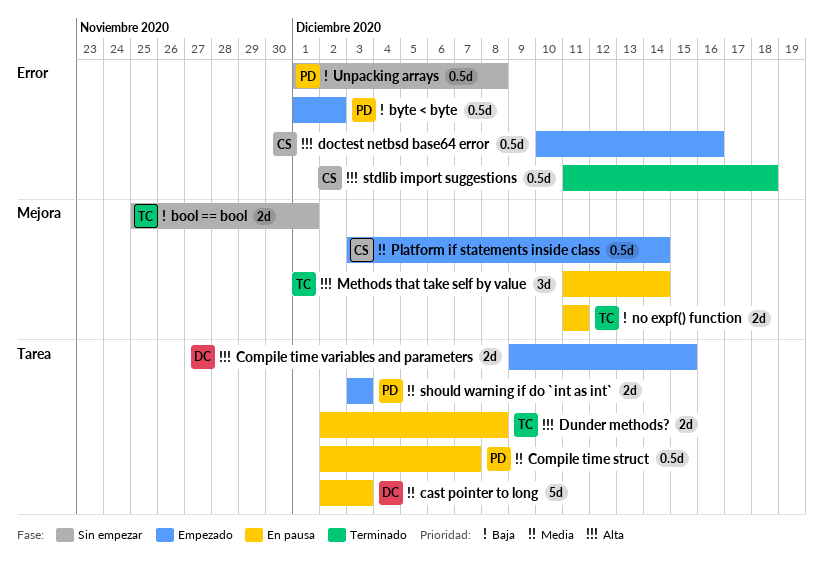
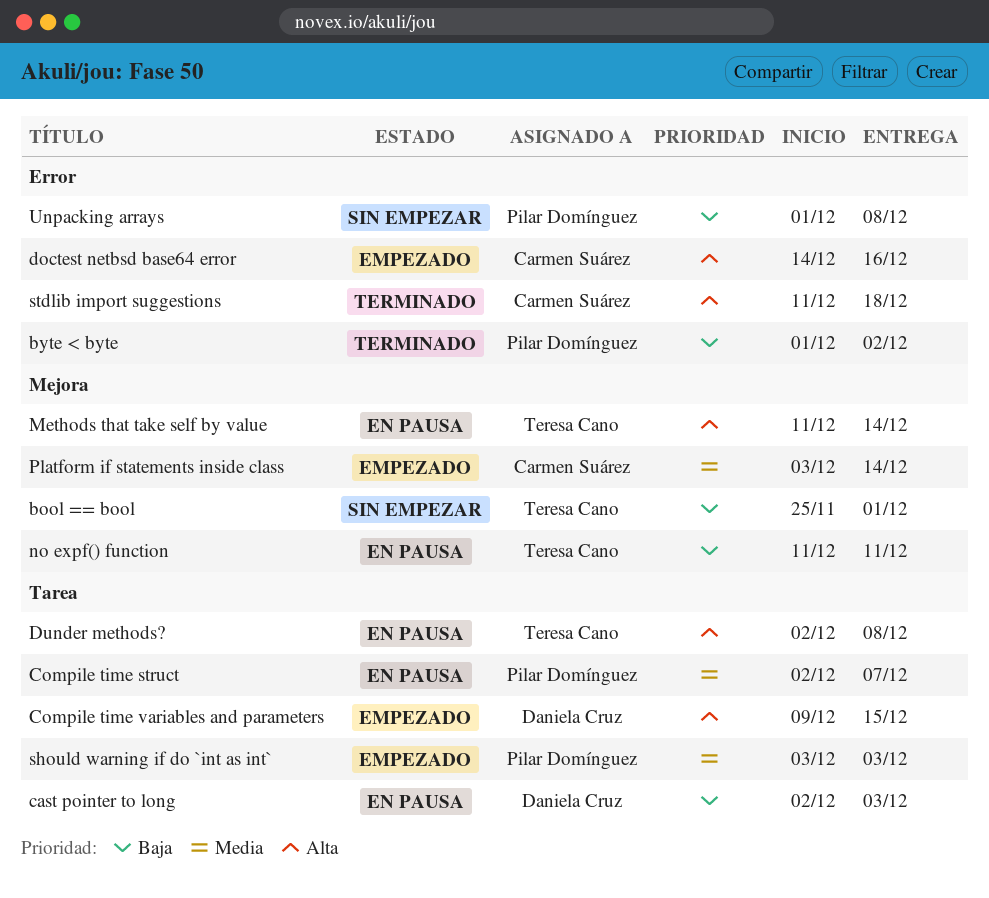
byte < byte, status: Empezado -> Terminado
cast pointer to long, priority: Media -> Baja
doctest netbsd base64 error, start: Dec 10 -> Dec 14

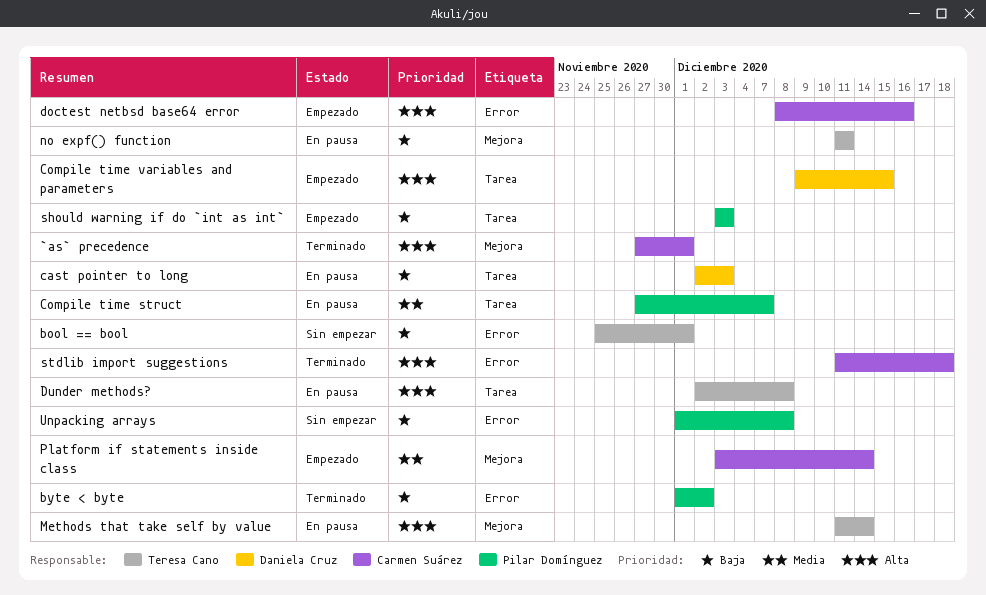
`as` precedence: none -> present
bool == bool, label: Mejora -> Error
Compile time struct, start: Dec 2 -> Nov 27
doctest netbsd base64 error, start: Dec 14 -> Dec 8
should warning if do `int as int`, priority: Media -> Baja

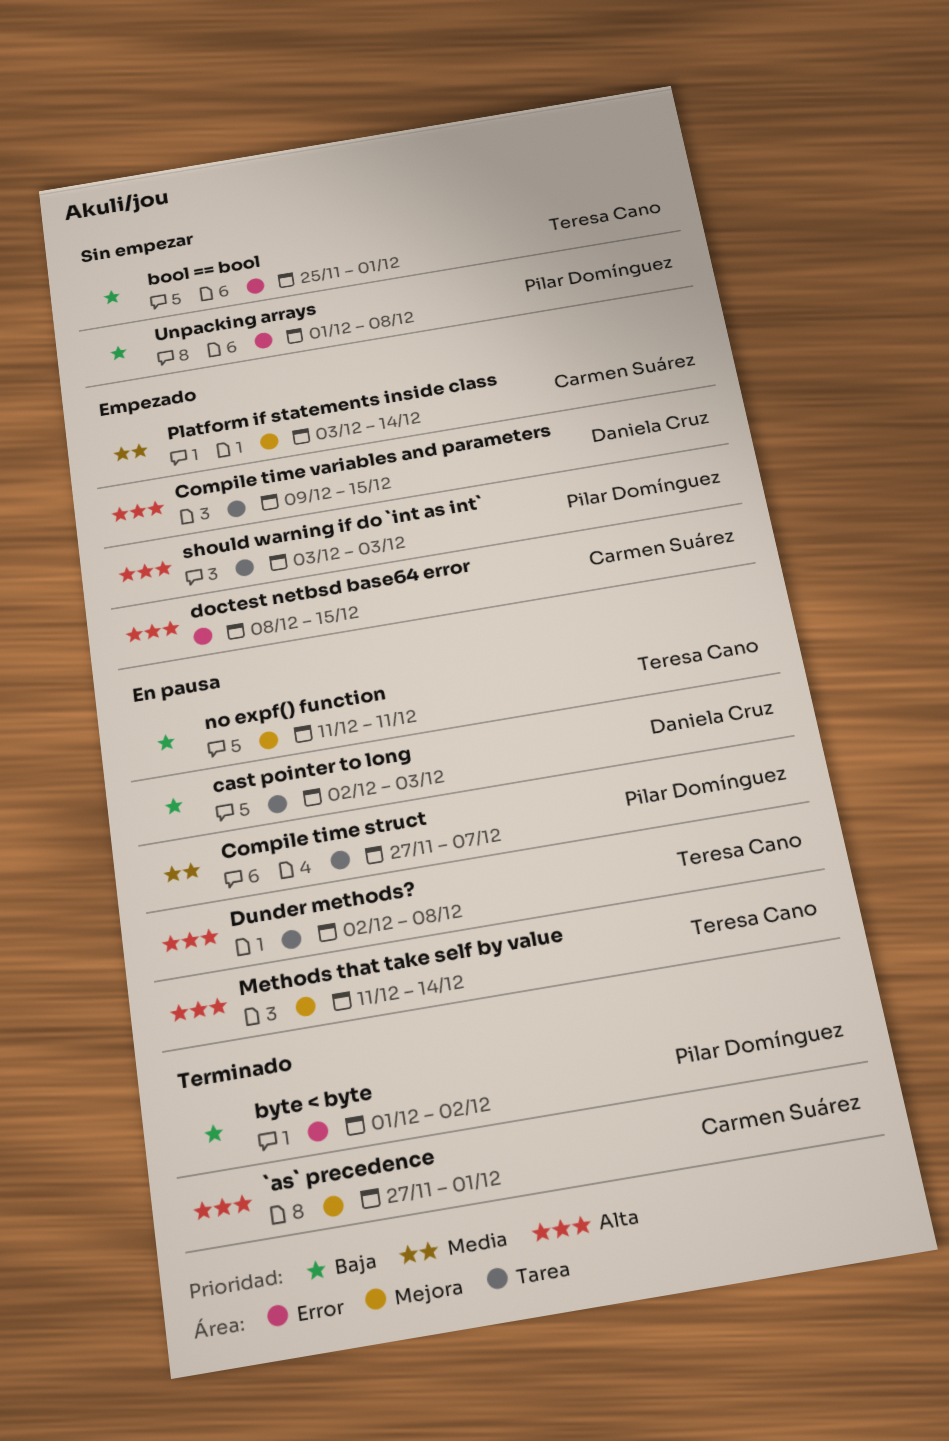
doctest netbsd base64 error, due: Dec 16 -> Dec 15
should warning if do `int as int`, priority: Baja -> Alta
stdlib import suggestions: present -> none

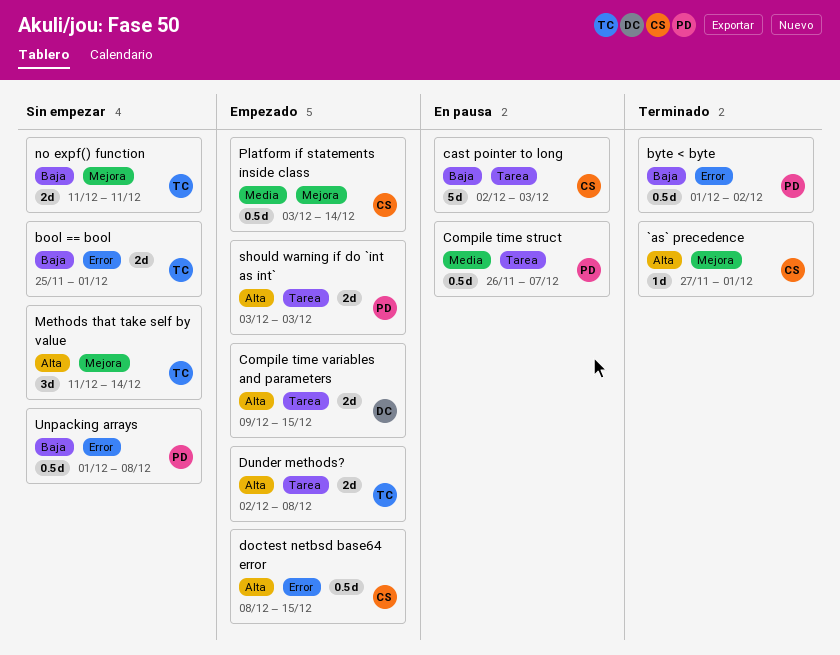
cast pointer to long, owner: Daniela Cruz -> Carmen Suárez
Compile time struct, start: Nov 27 -> Nov 26
Dunder methods?, status: En pausa -> Empezado
Methods that take self by value, status: En pausa -> Sin empezar
no expf() function, status: En pausa -> Sin empezar

